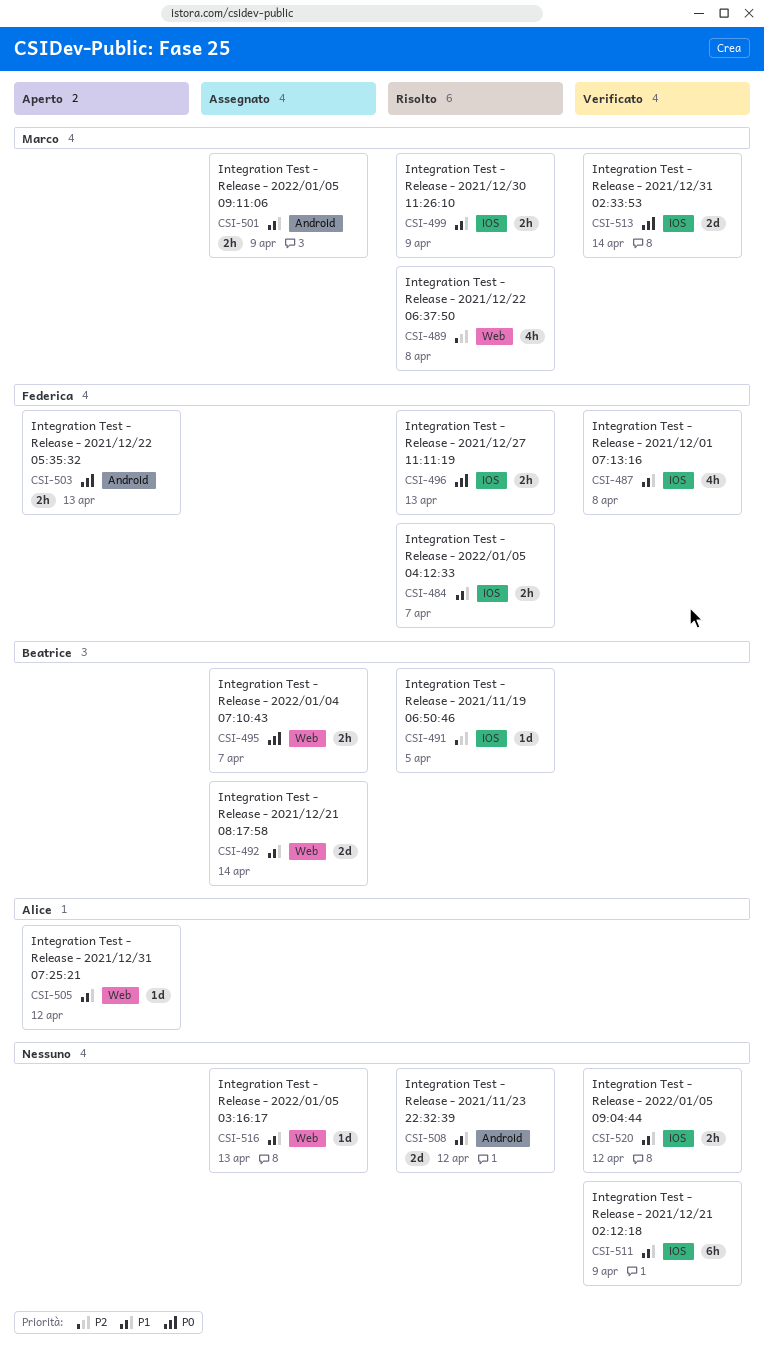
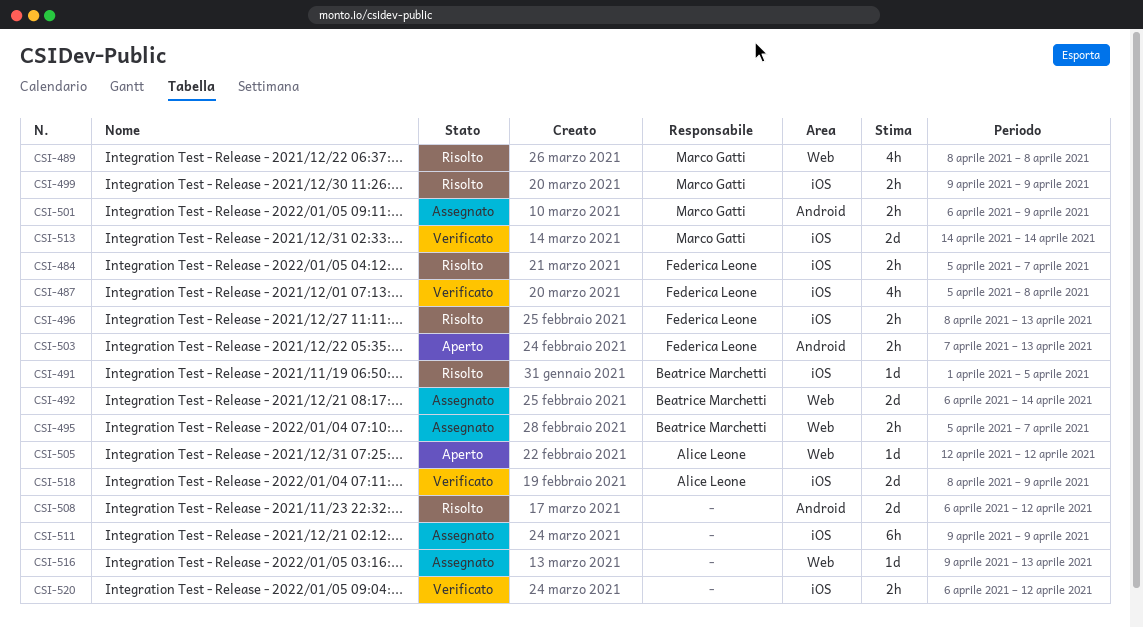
CSI-511, status: Verificato -> Assegnato
CSI-518: none -> present

